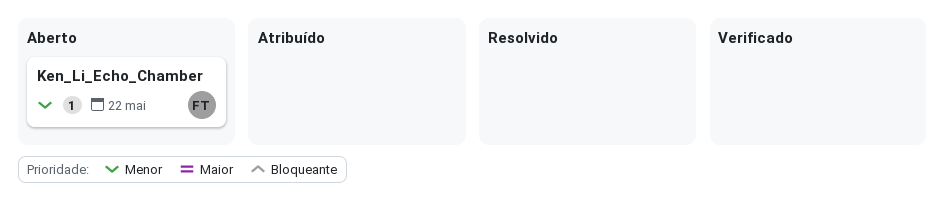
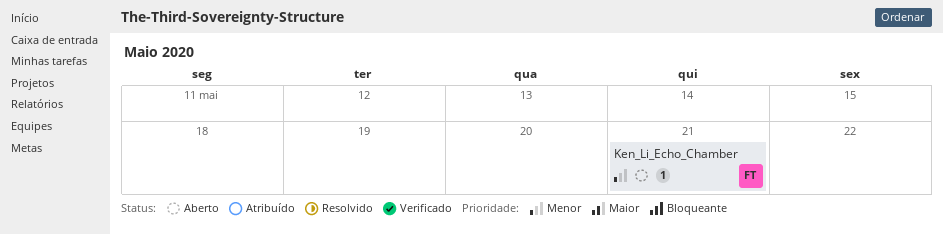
Ken_Li_Echo_Chamber, due: May 22 -> May 21

